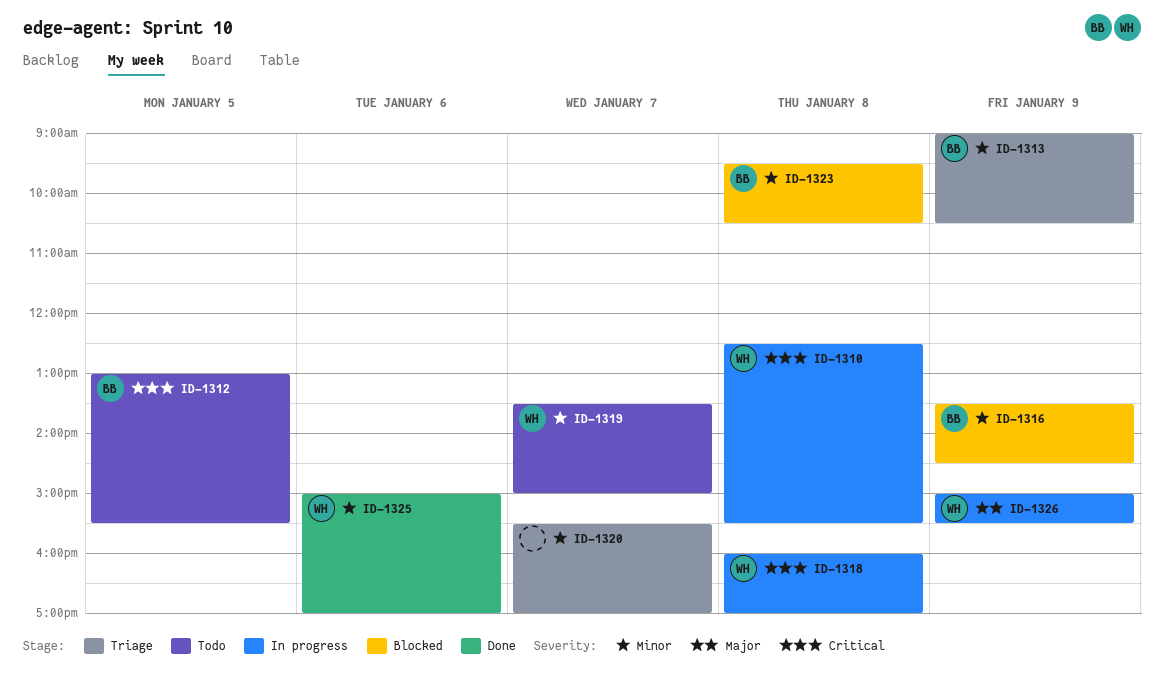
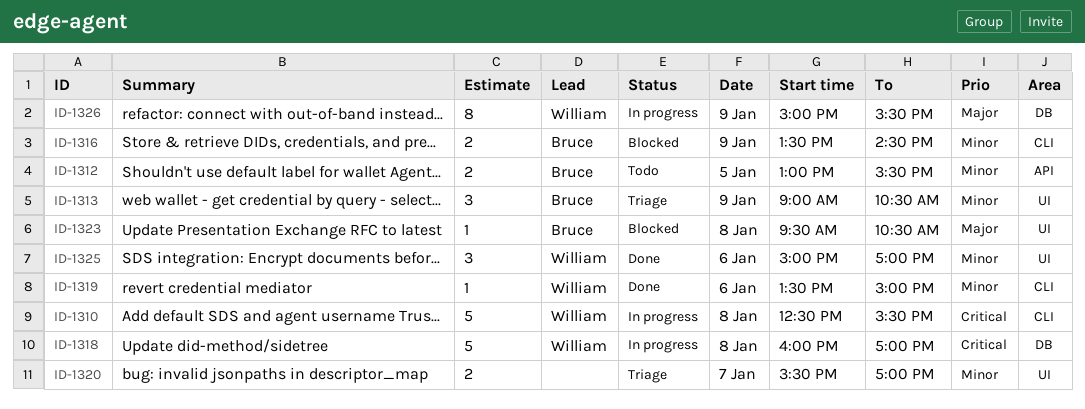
ID-1312, priority: Critical -> Minor
ID-1319, status: Todo -> Done
ID-1319, day: Jan 7 -> Jan 6
ID-1323, priority: Minor -> Major

